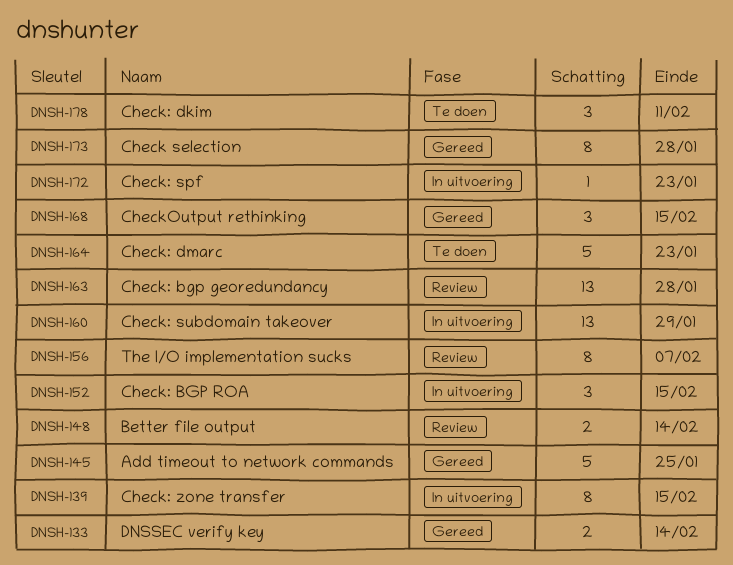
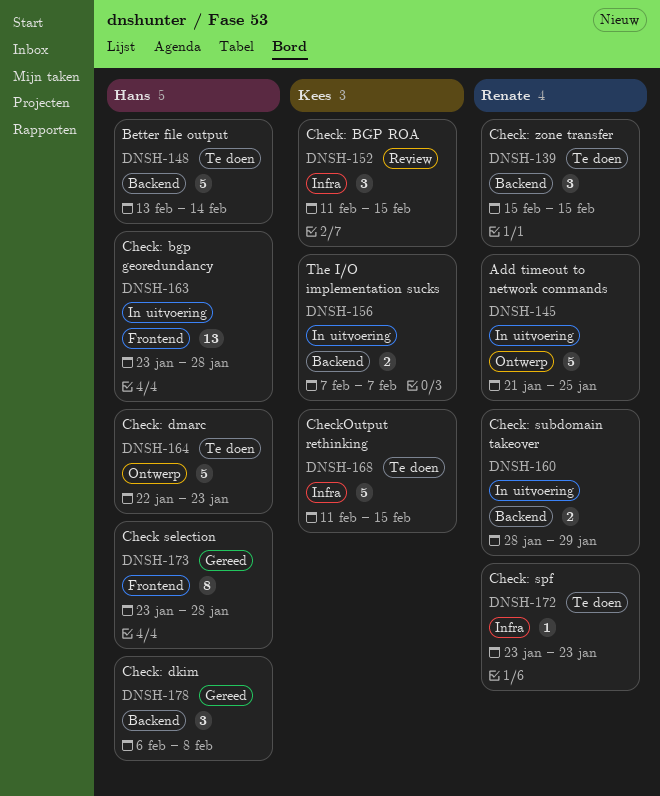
DNSH-133: present -> none
DNSH-139, status: In uitvoering -> Te doen
DNSH-139, estimate: 8 -> 3
DNSH-145, status: Gereed -> In uitvoering
DNSH-148, status: Review -> Te doen
DNSH-148, estimate: 2 -> 5
DNSH-152, status: In uitvoering -> Review
DNSH-156, status: Review -> In uitvoering
DNSH-156, estimate: 8 -> 2
DNSH-160, estimate: 13 -> 2
DNSH-163, status: Review -> In uitvoering
DNSH-168, status: Gereed -> Te doen
DNSH-168, estimate: 3 -> 5
DNSH-172, status: In uitvoering -> Te doen
DNSH-178, status: Te doen -> Gereed
DNSH-178, due: Feb 11 -> Feb 8

